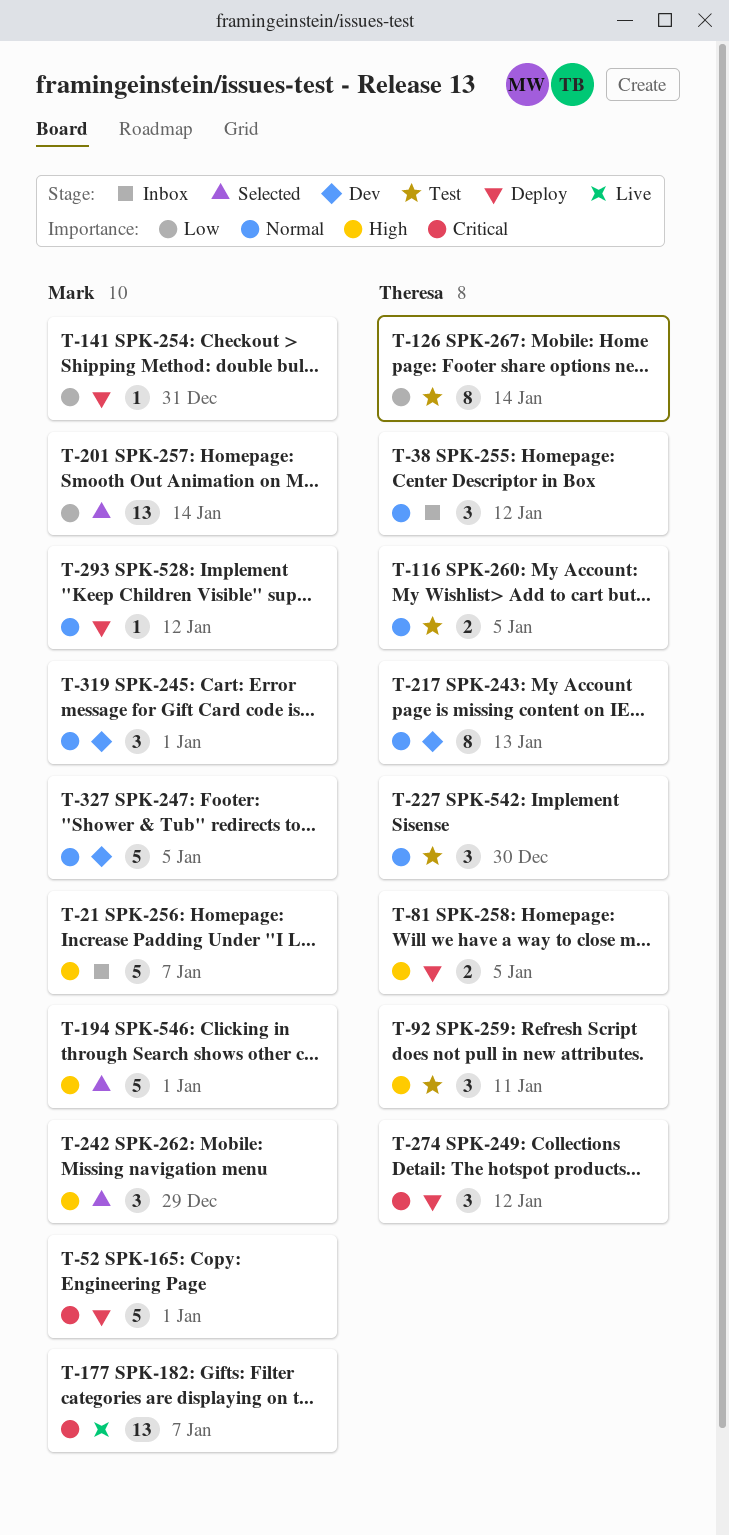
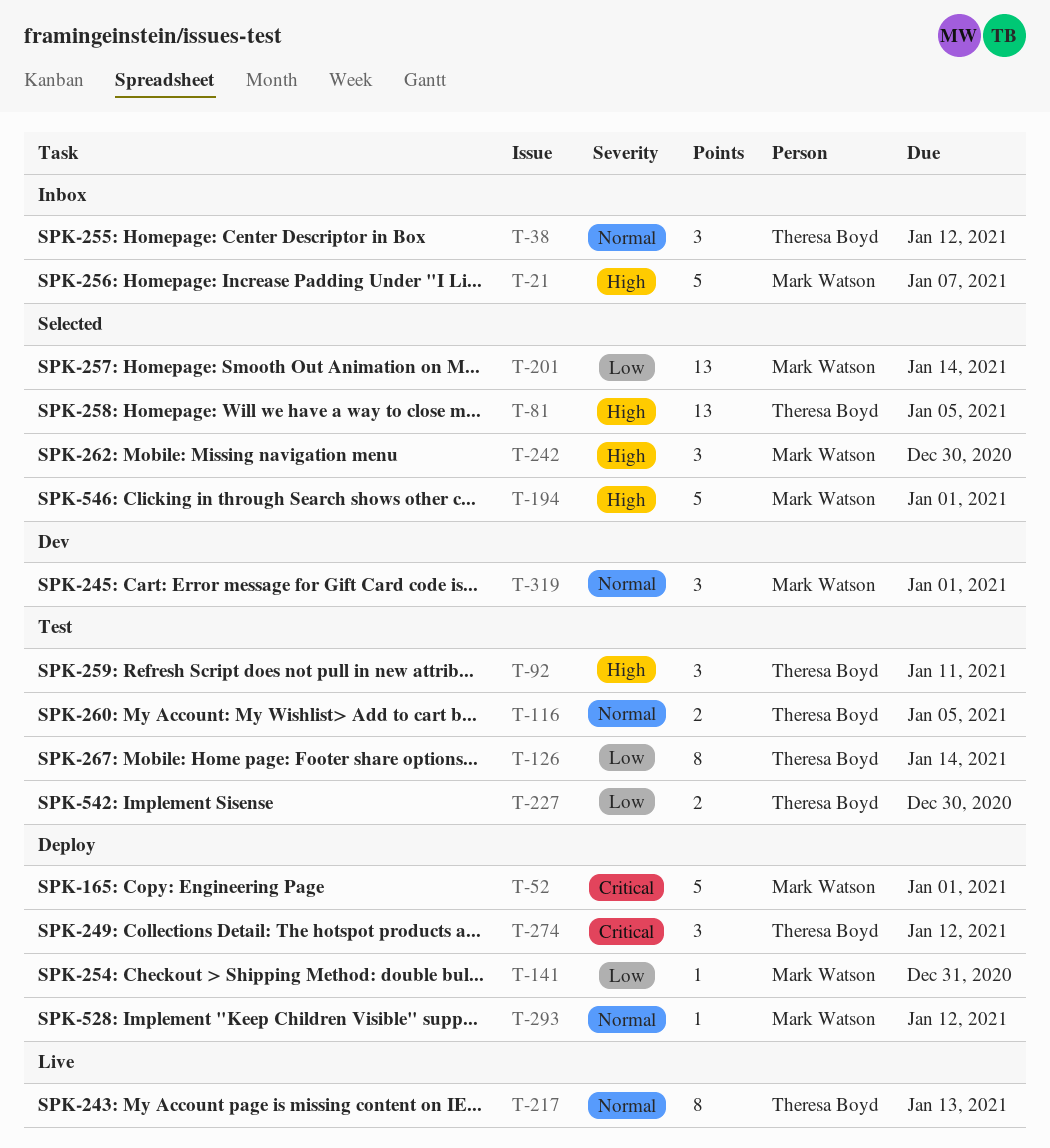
T-81, status: Deploy -> Selected
T-81, estimate: 2 -> 13
T-177: present -> none
T-217, status: Dev -> Live
T-227, priority: Normal -> Low
T-227, estimate: 3 -> 2
T-242, due: Dec 29 -> Dec 30
T-327: present -> none

